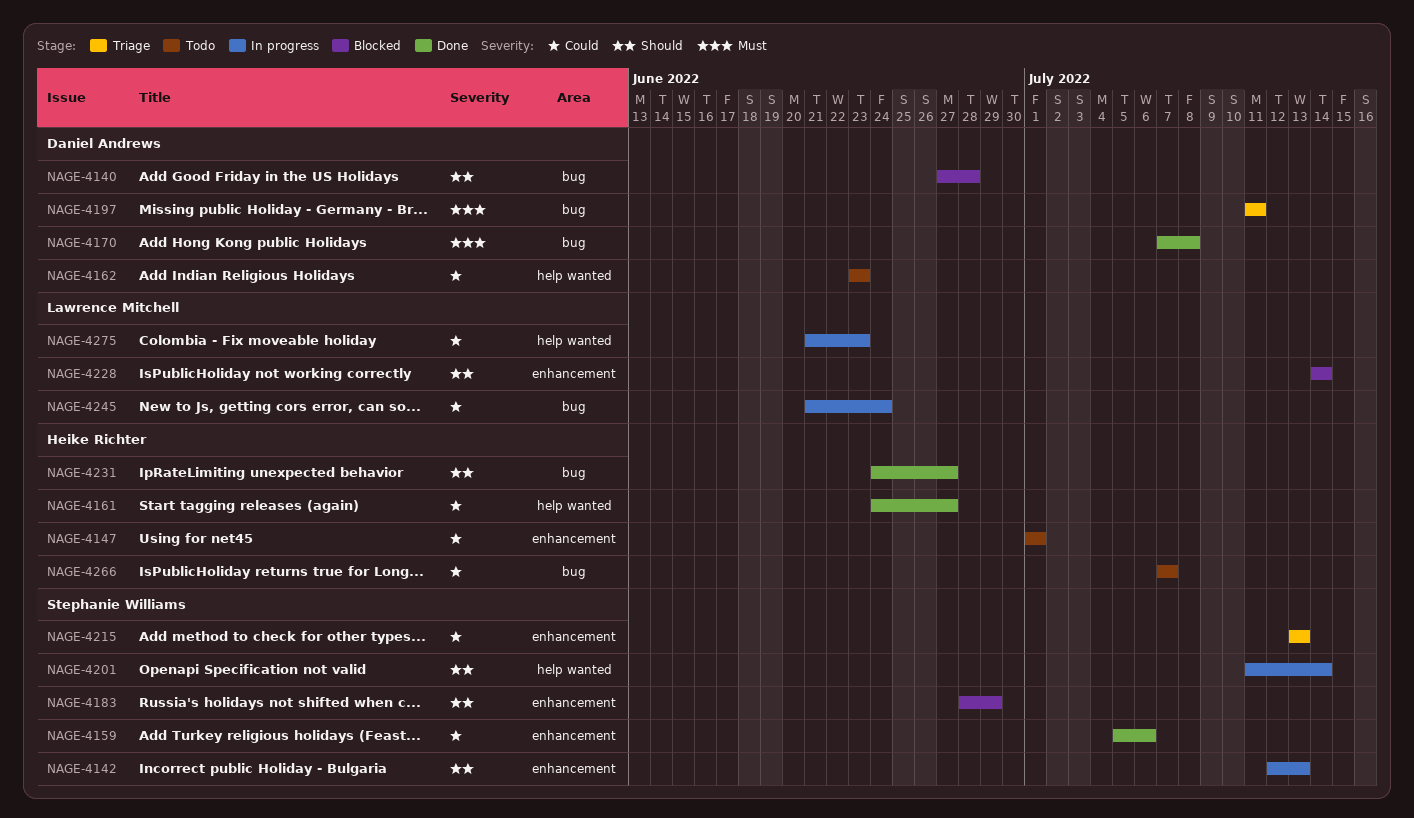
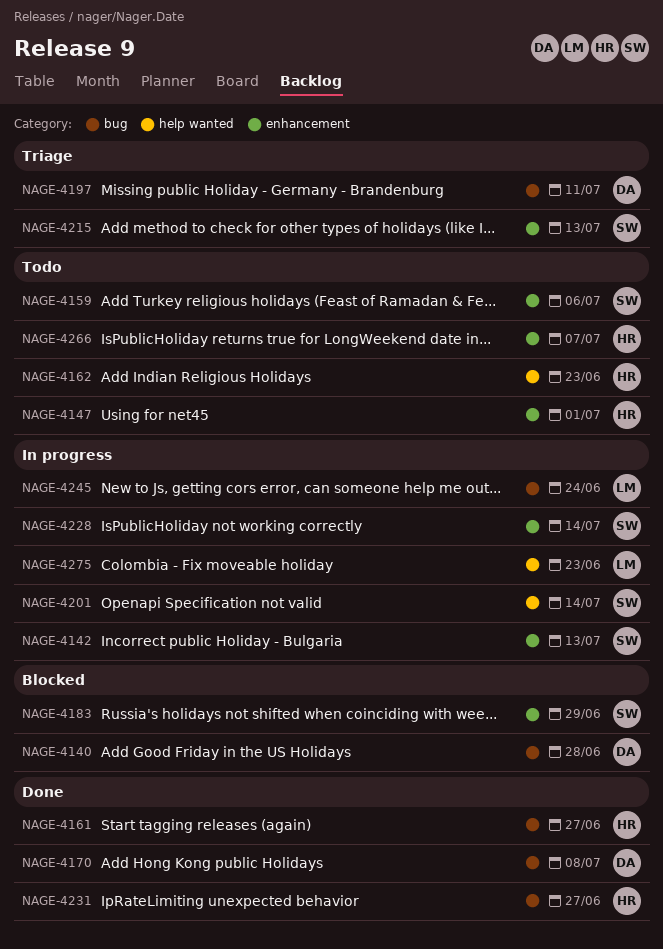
NAGE-4159, status: Done -> Todo
NAGE-4161, label: help wanted -> bug
NAGE-4162, owner: Daniel Andrews -> Heike Richter
NAGE-4228, status: Blocked -> In progress
NAGE-4228, owner: Lawrence Mitchell -> Stephanie Williams
NAGE-4266, label: bug -> enhancement

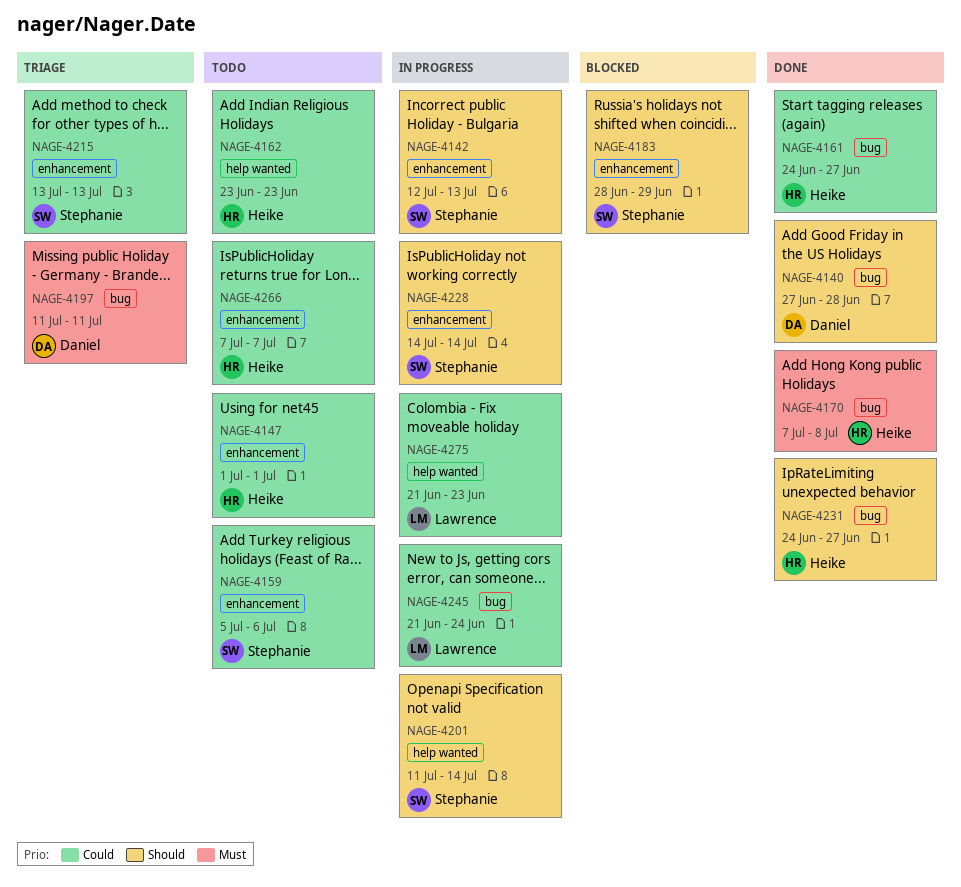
NAGE-4140, status: Blocked -> Done
NAGE-4170, owner: Daniel -> Heike

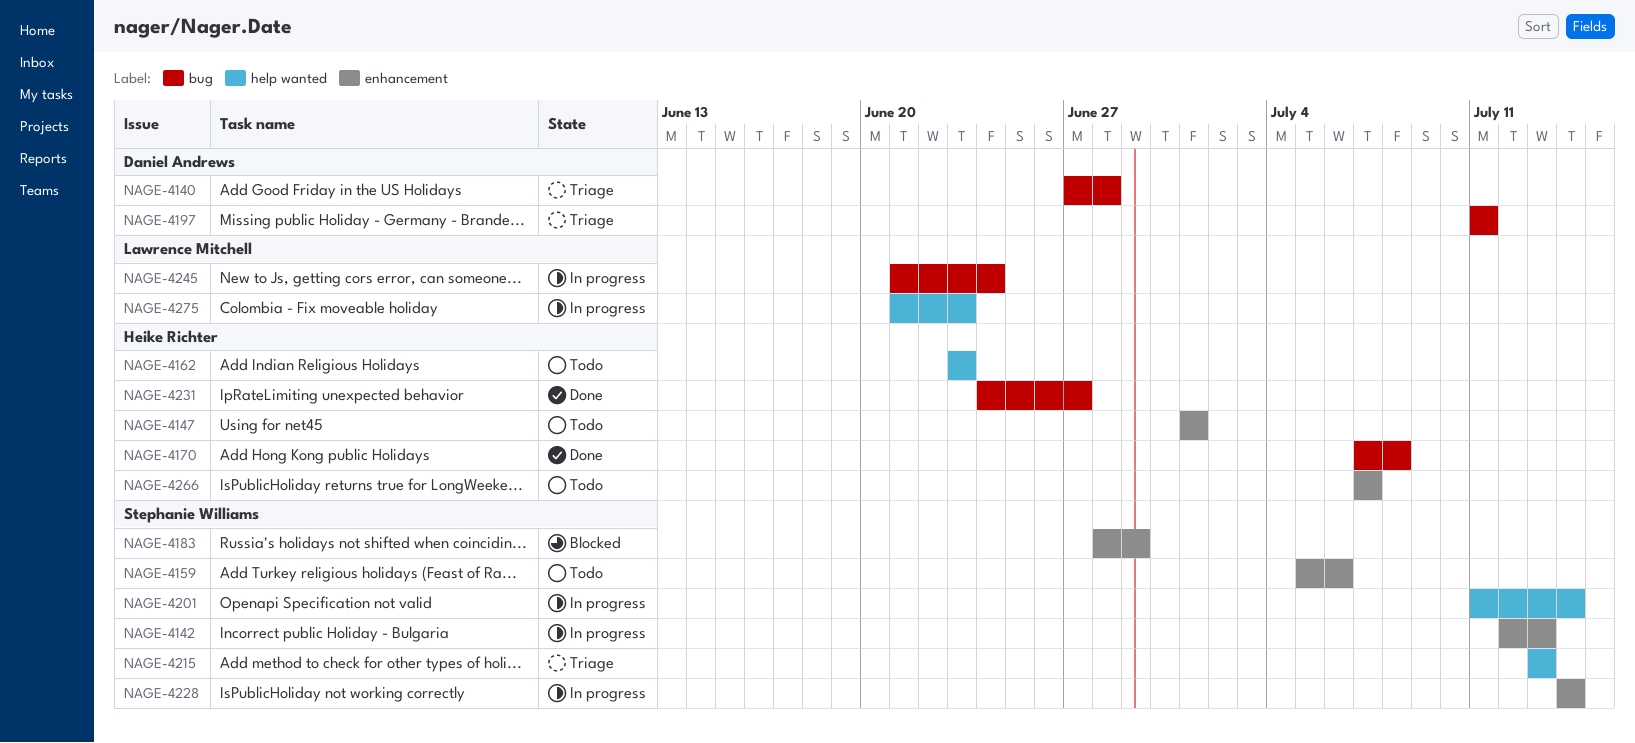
NAGE-4140, status: Done -> Triage
NAGE-4161: present -> none
NAGE-4215, label: enhancement -> help wanted

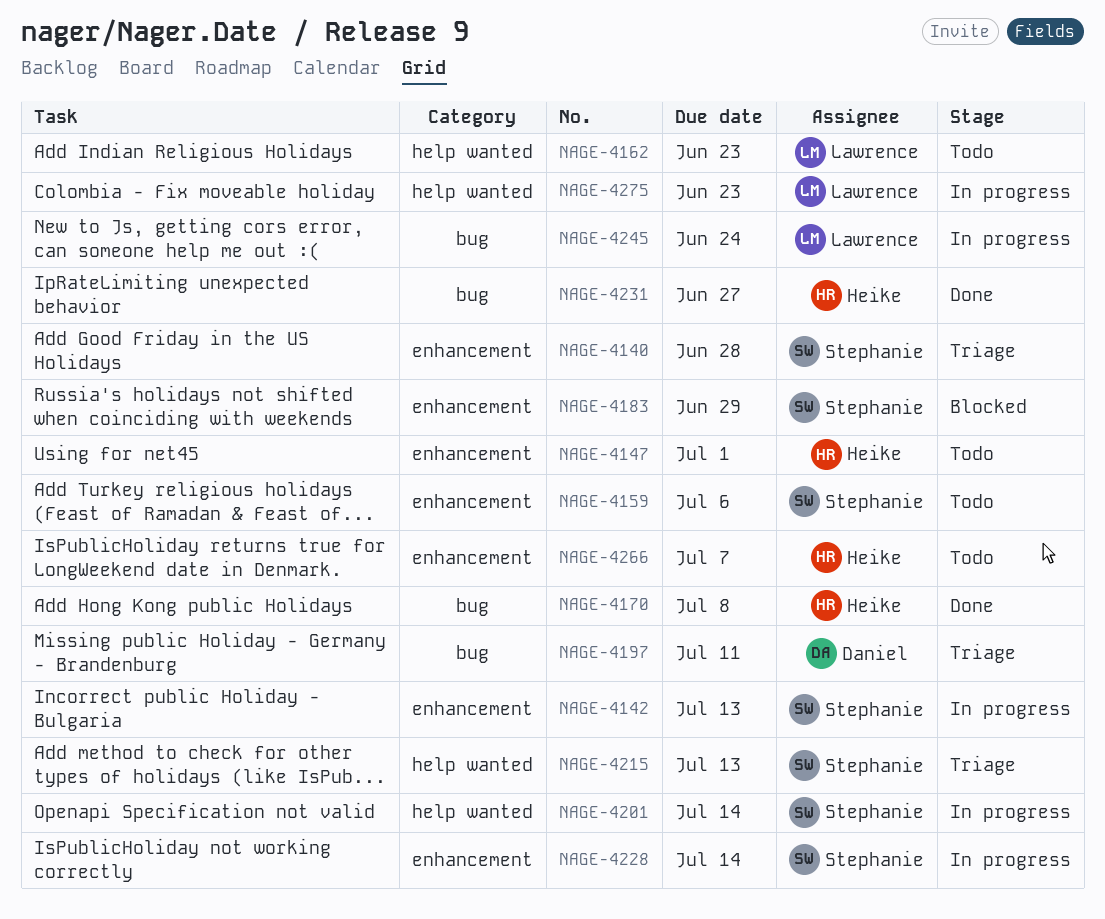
NAGE-4140, owner: Daniel Andrews -> Stephanie Williams
NAGE-4140, label: bug -> enhancement
NAGE-4162, owner: Heike Richter -> Lawrence Mitchell

